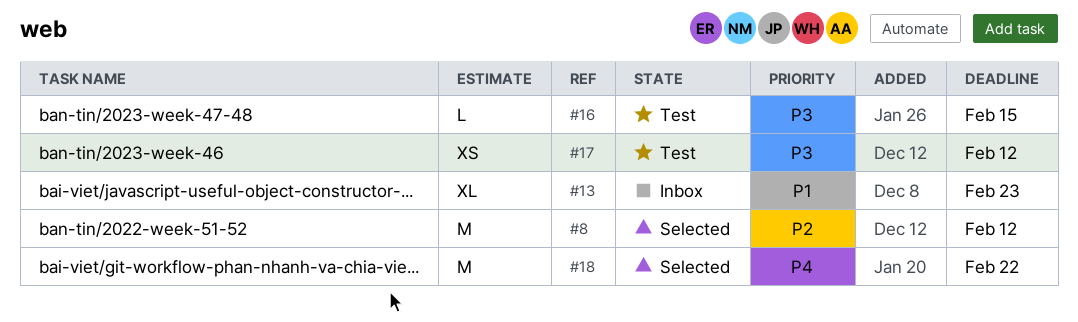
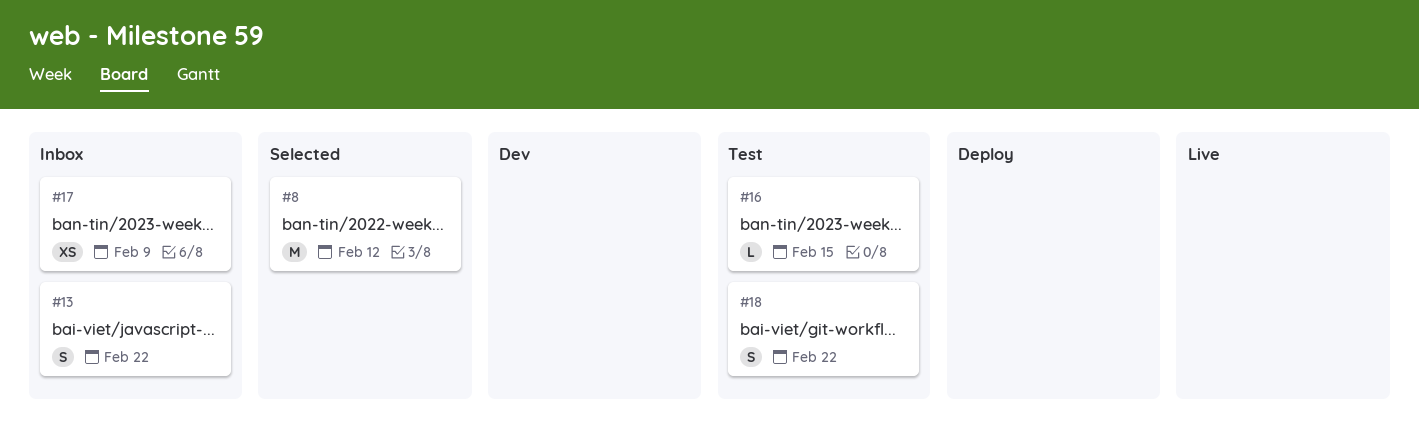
#13, estimate: XL -> S
#13, due: Feb 23 -> Feb 22
#17, status: Test -> Inbox
#17, due: Feb 12 -> Feb 9
#18, status: Selected -> Test
#18, estimate: M -> S

